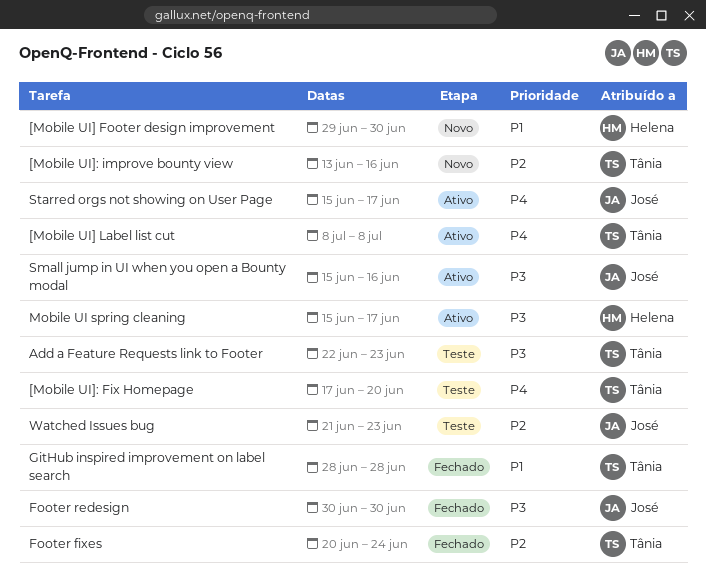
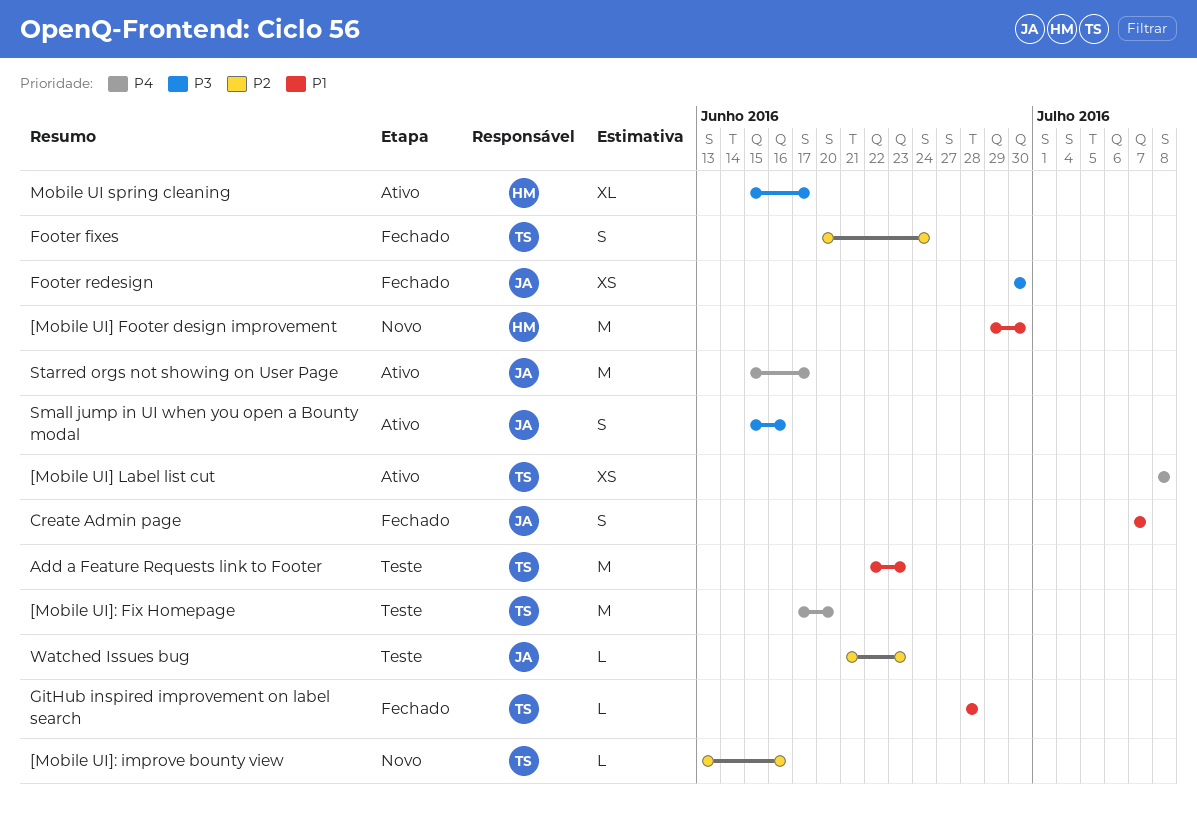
Add a Feature Requests link to Footer, priority: P3 -> P1
Create Admin page: none -> present

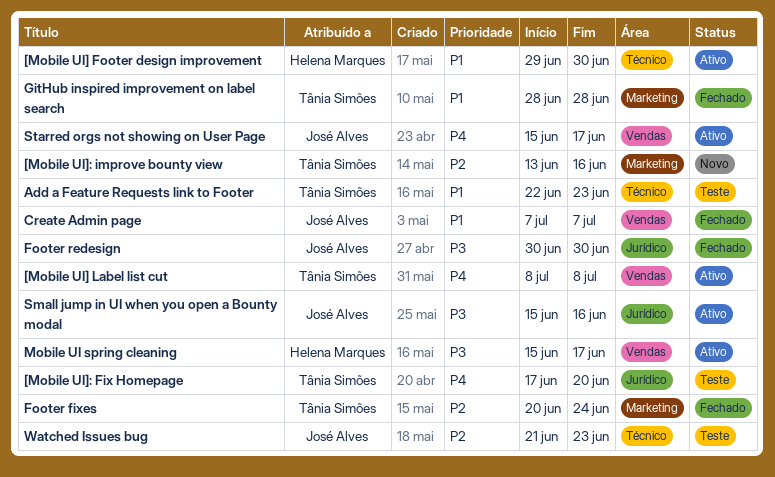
[Mobile UI] Footer design improvement, status: Novo -> Ativo

